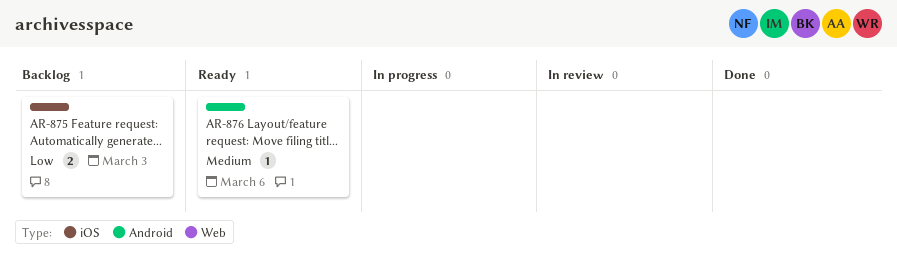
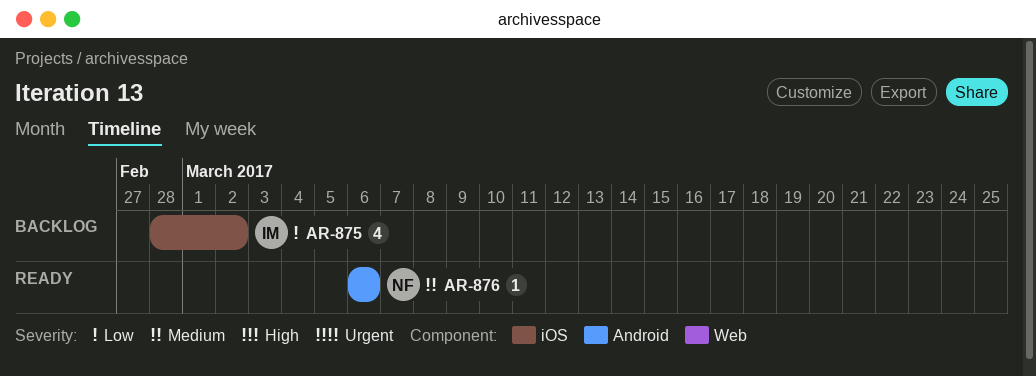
AR-875, estimate: 2 -> 4
AR-875, due: Mar 3 -> Mar 2

